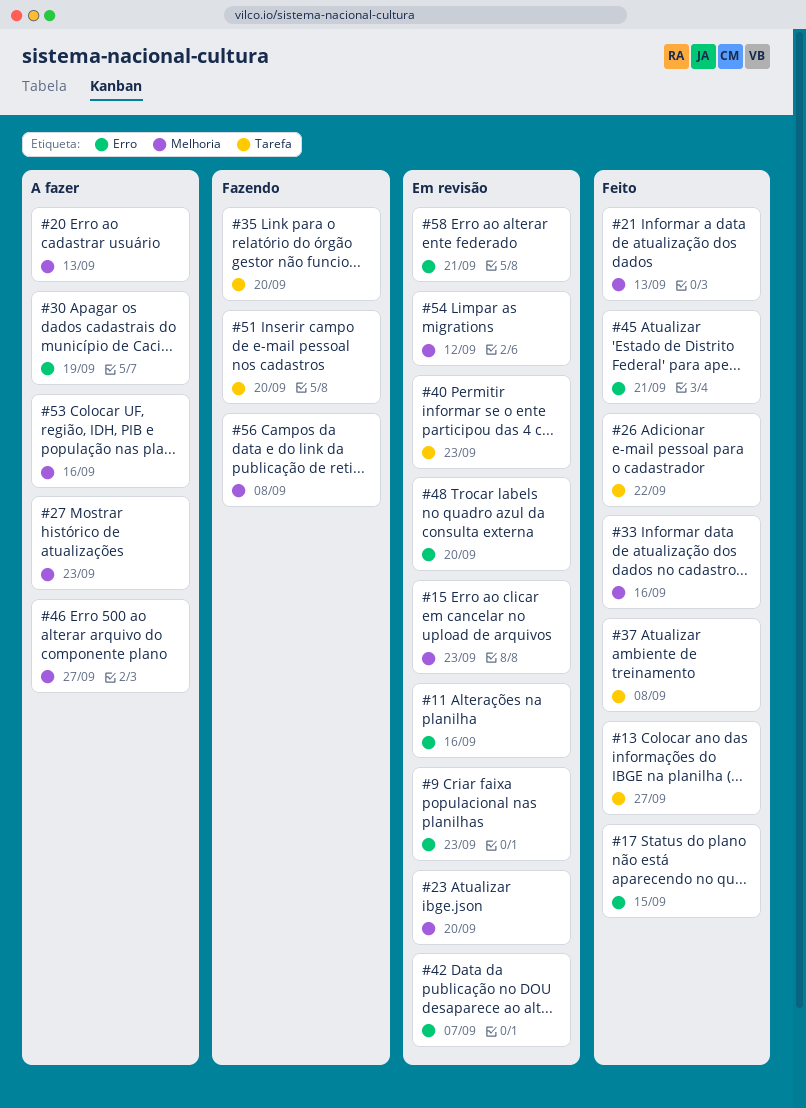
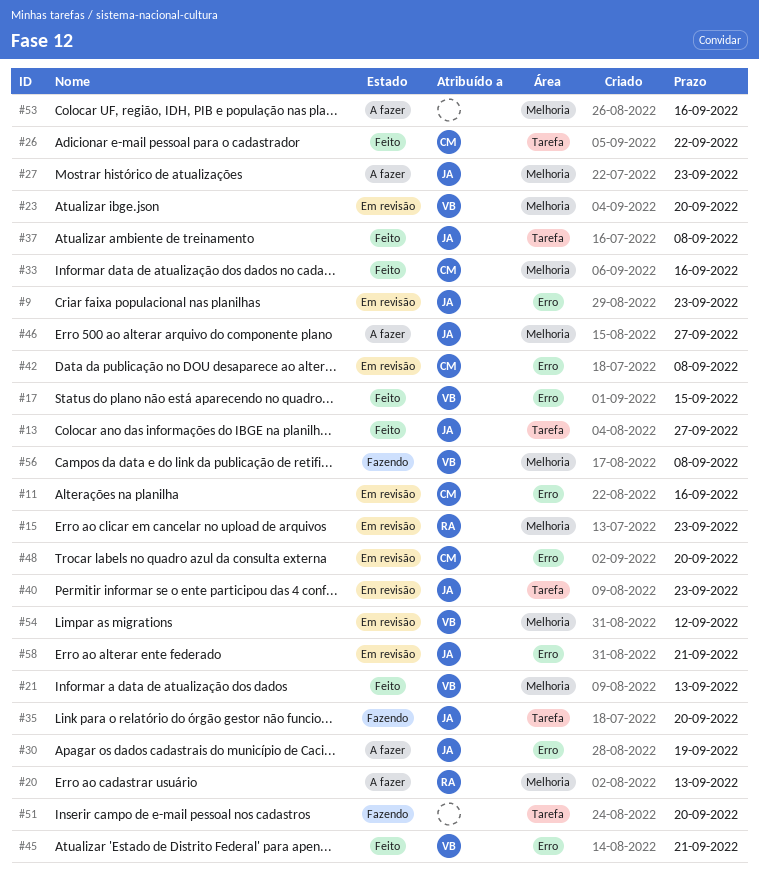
#42, due: Sep 7 -> Sep 8

